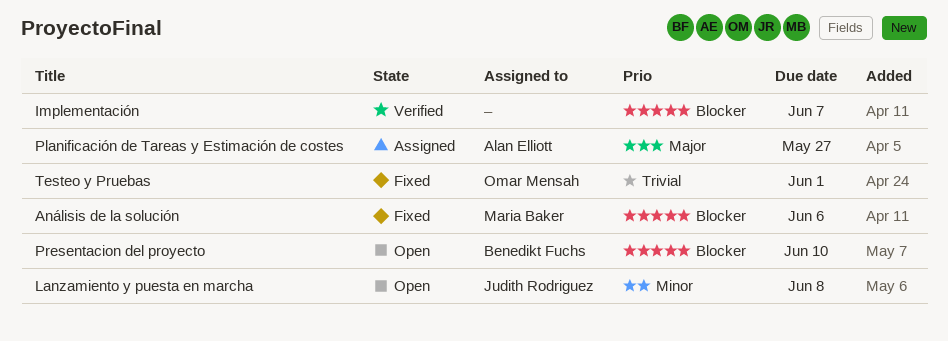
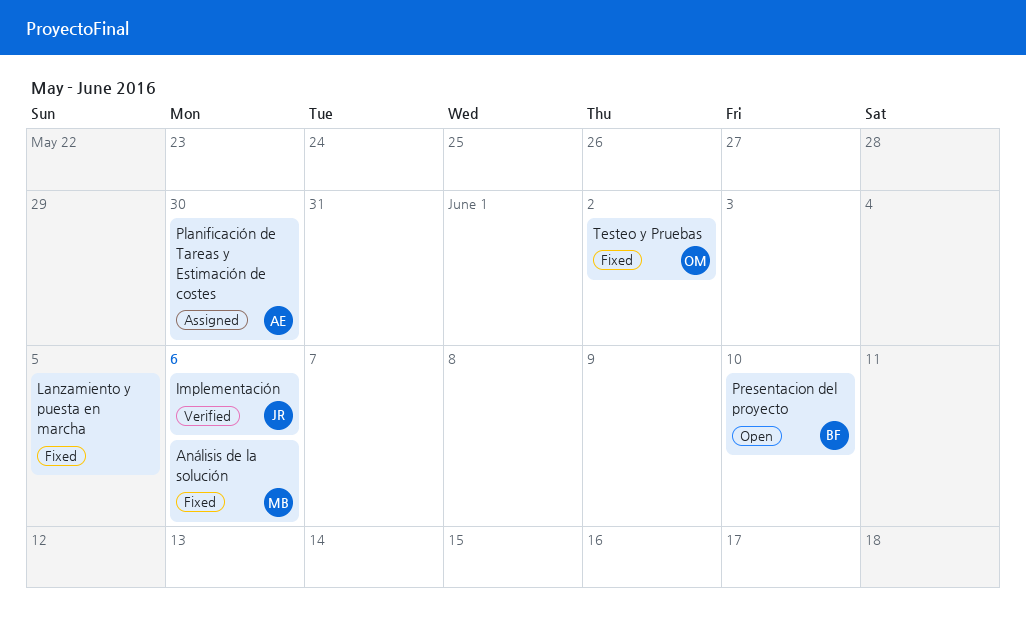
Implementación, owner: none -> Judith Rodriguez
Implementación, due: Jun 7 -> Jun 6
Lanzamiento y puesta en marcha, status: Open -> Fixed
Lanzamiento y puesta en marcha, owner: Judith Rodriguez -> none
Lanzamiento y puesta en marcha, due: Jun 8 -> Jun 5
Planificación de Tareas y Estimación de costes, due: May 27 -> May 30
Testeo y Pruebas, due: Jun 1 -> Jun 2

